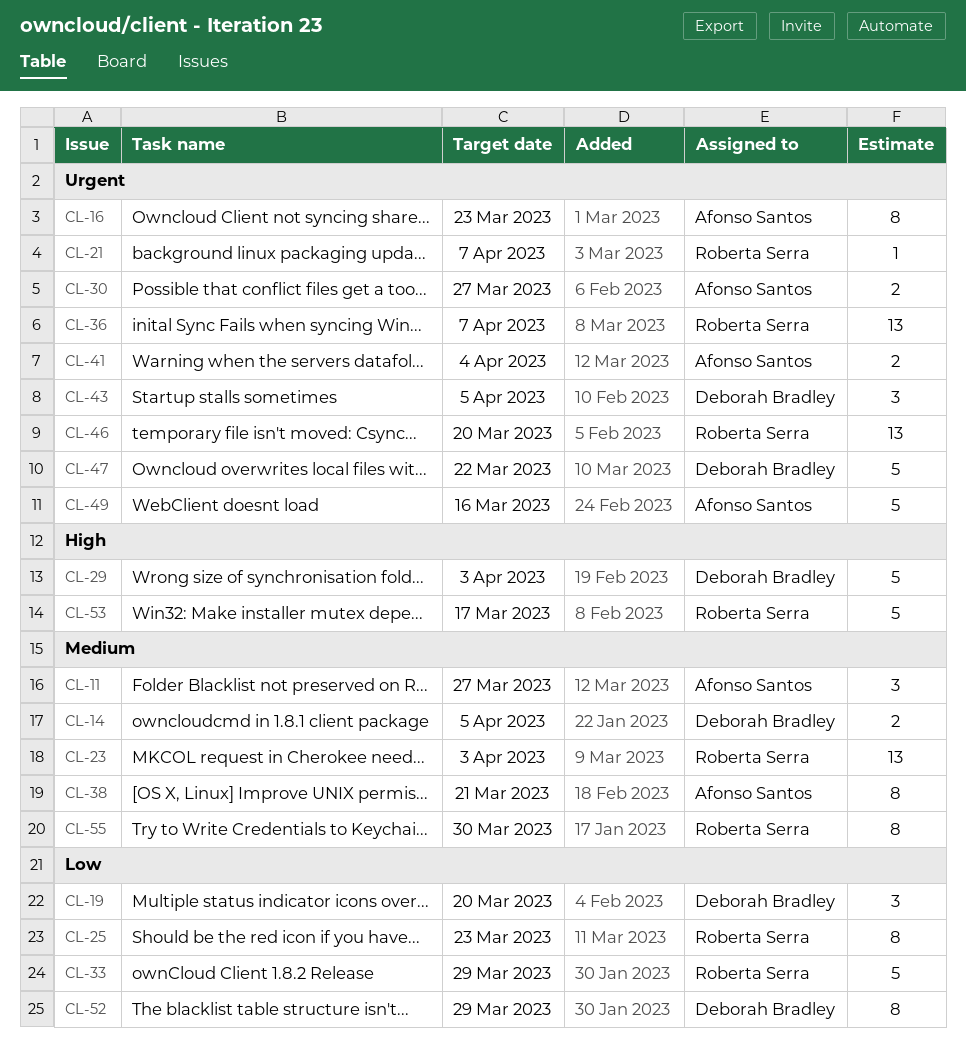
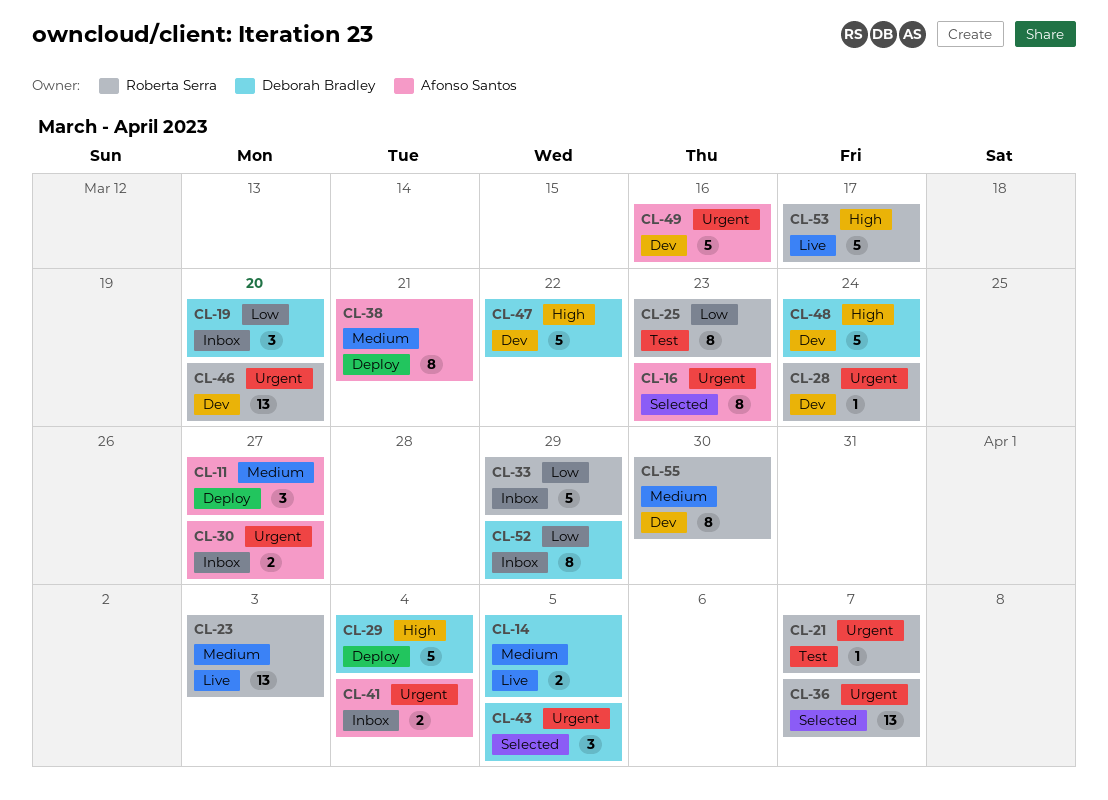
CL-28: none -> present
CL-29, due: Apr 3 -> Apr 4
CL-47, priority: Urgent -> High
CL-48: none -> present

